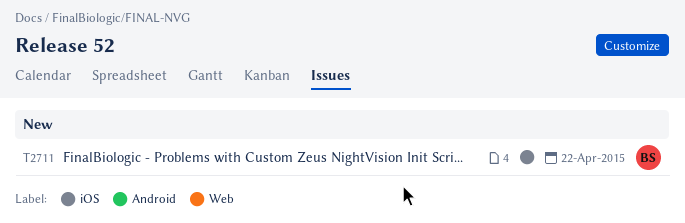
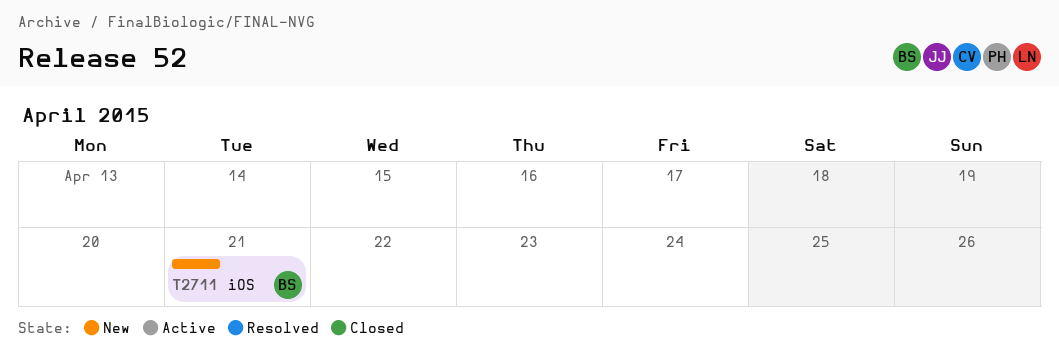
T2711, due: Apr 22 -> Apr 21

